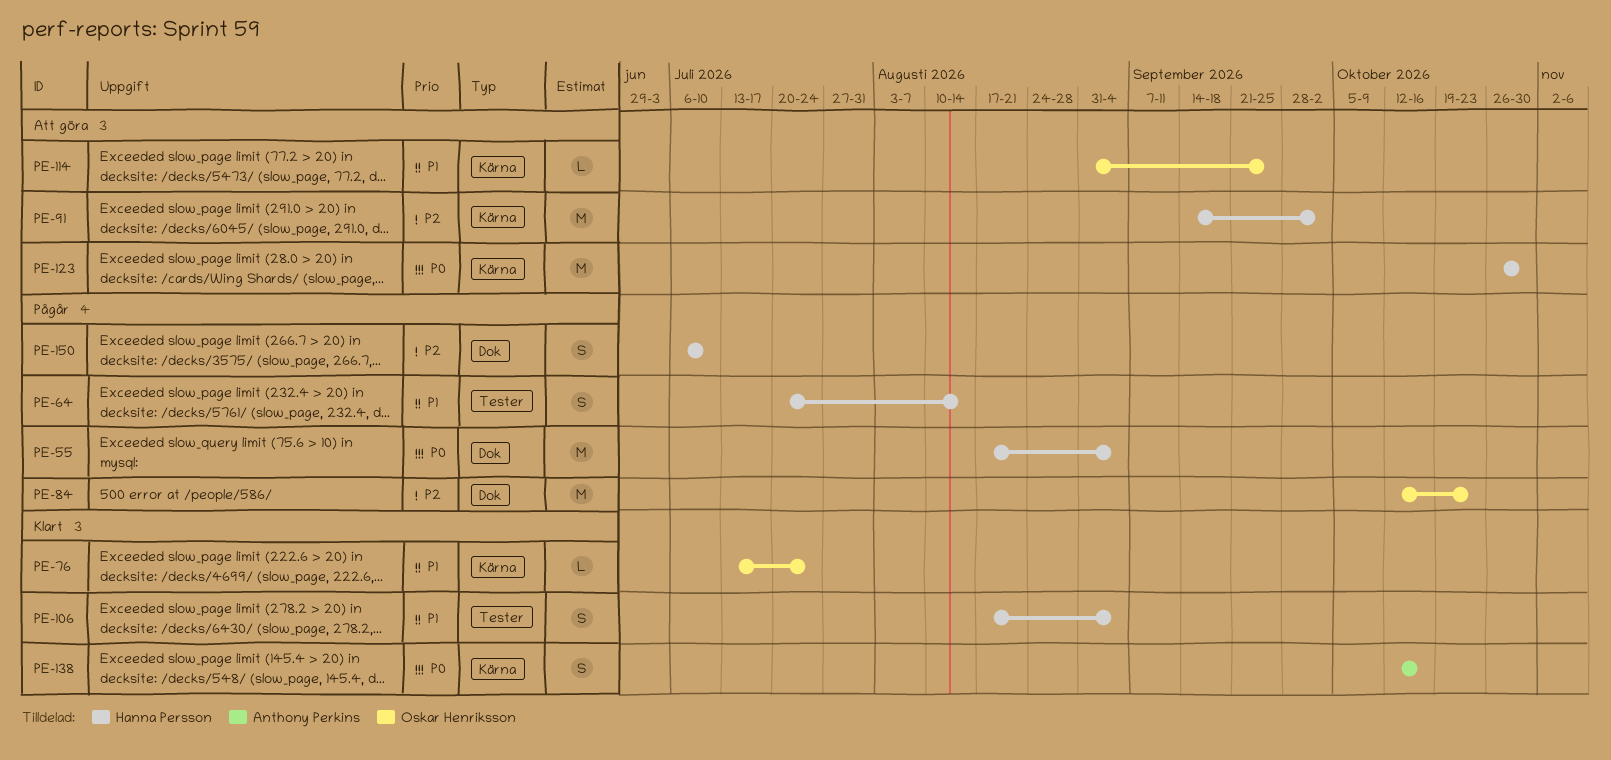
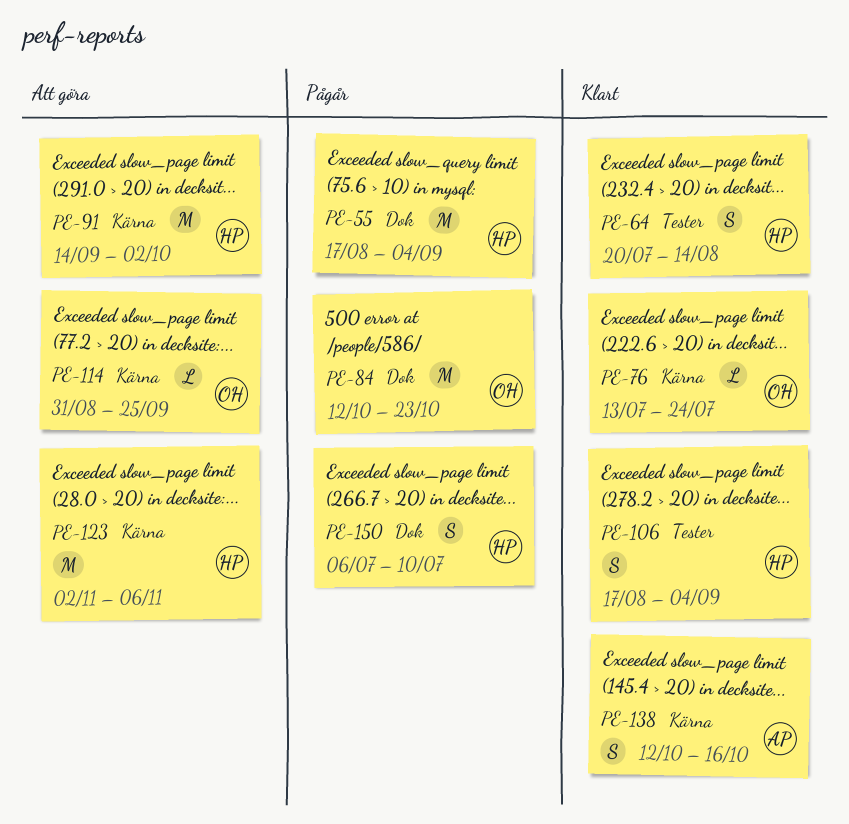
PE-64, status: Pågår -> Klart
PE-123, start: Oct 26 -> Nov 2
PE-123, due: Oct 30 -> Nov 6

